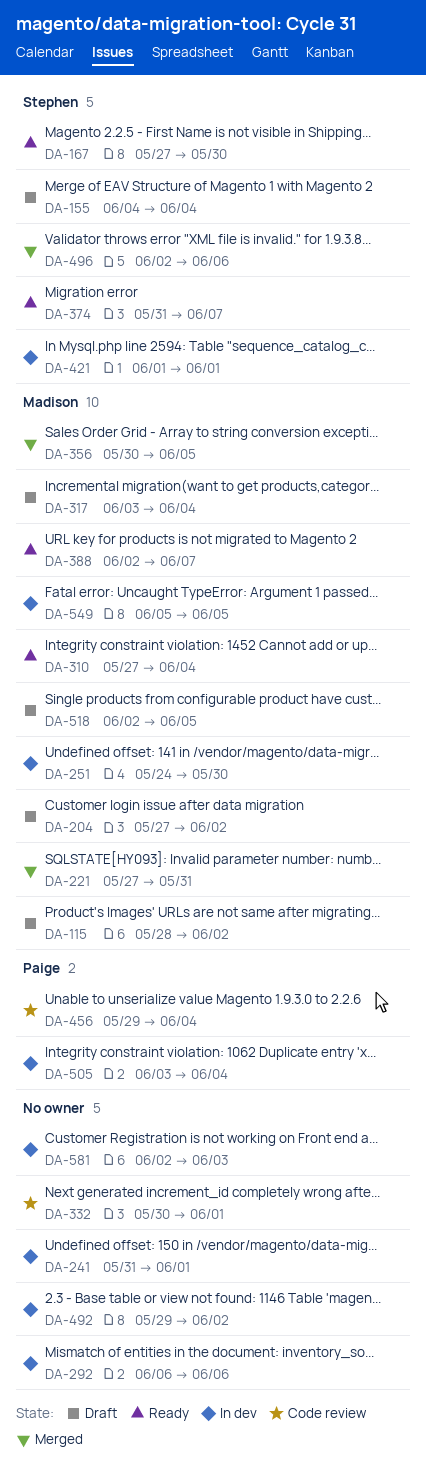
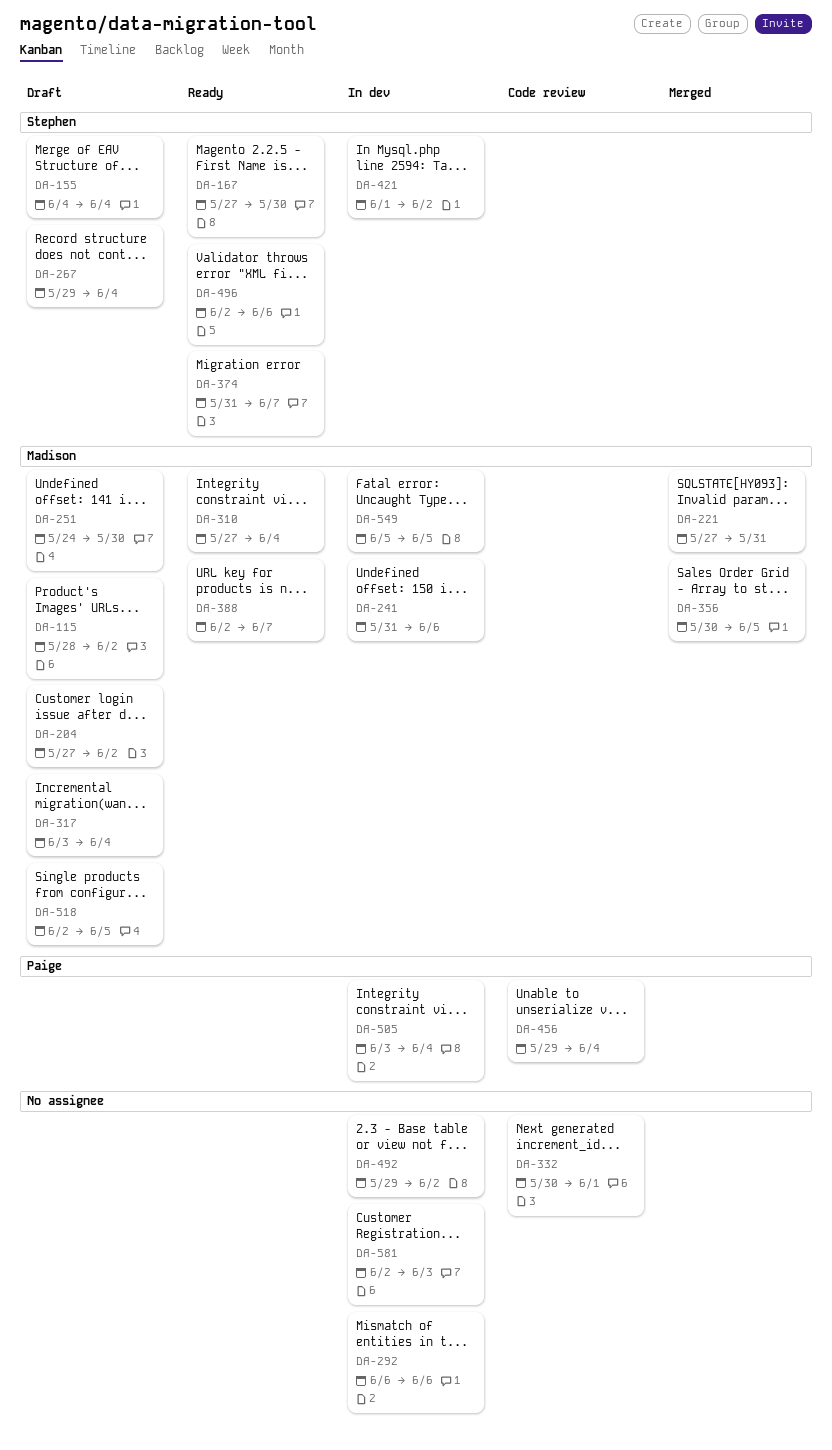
DA-241, owner: none -> Madison
DA-241, due: Jun 1 -> Jun 6
DA-251, status: In dev -> Draft
DA-267: none -> present
DA-421, due: Jun 1 -> Jun 2
DA-496, status: Merged -> Ready

